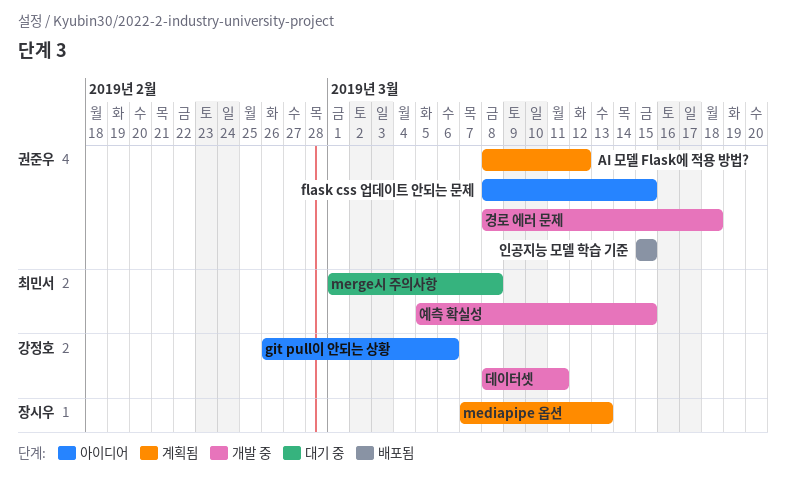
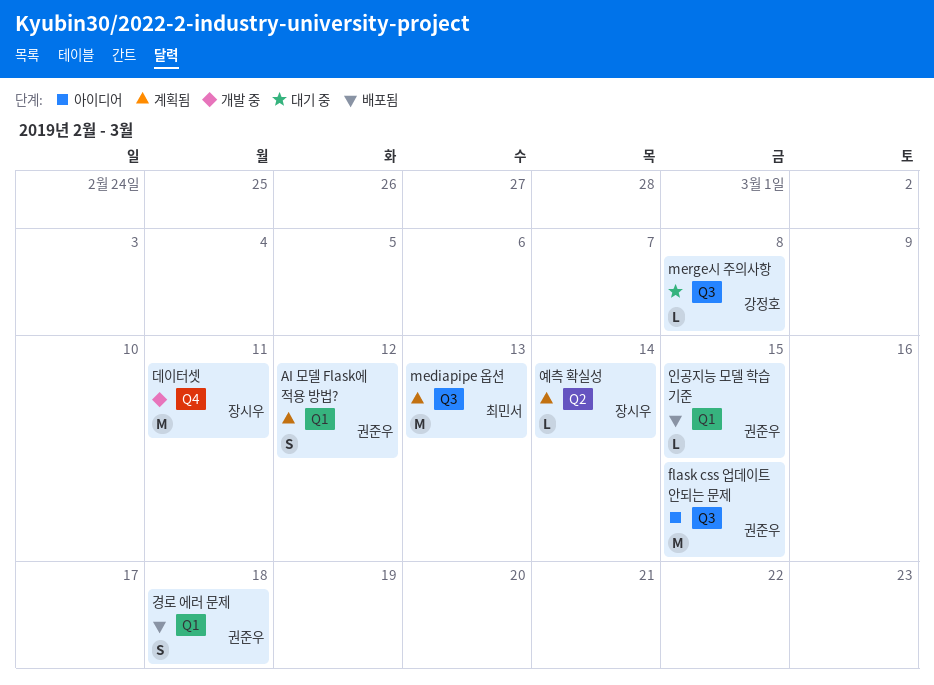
git pull이 안되는 상황: present -> none
mediapipe 옵션, owner: 장시우 -> 최민서
merge시 주의사항, owner: 최민서 -> 강정호
경로 에러 문제, status: 개발 중 -> 배포됨
데이터셋, owner: 강정호 -> 장시우
예측 확실성, status: 개발 중 -> 계획됨
예측 확실성, owner: 최민서 -> 장시우
예측 확실성, due: Mar 15 -> Mar 14

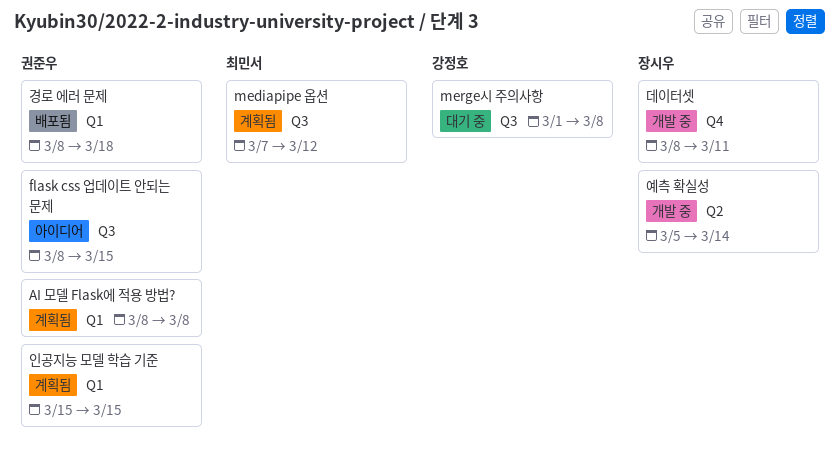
AI 모델 Flask에 적용 방법?, due: Mar 12 -> Mar 8
mediapipe 옵션, due: Mar 13 -> Mar 12
예측 확실성, status: 계획됨 -> 개발 중
인공지능 모델 학습 기준, status: 배포됨 -> 계획됨

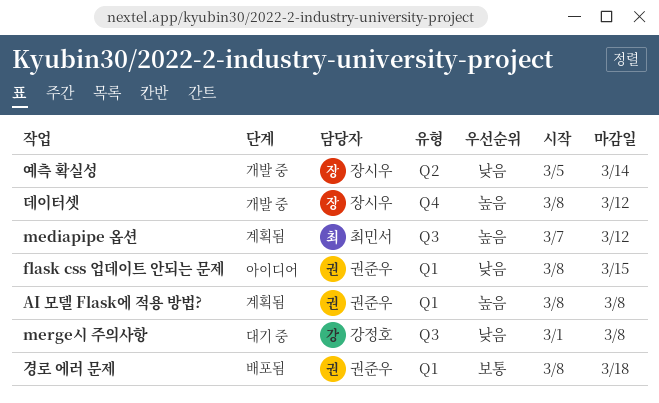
flask css 업데이트 안되는 문제, label: Q3 -> Q1
데이터셋, due: Mar 11 -> Mar 12
인공지능 모델 학습 기준: present -> none

